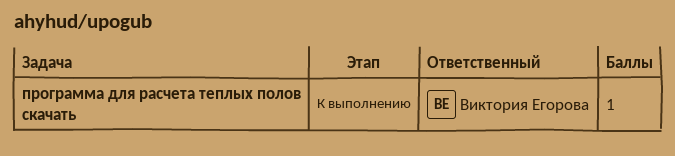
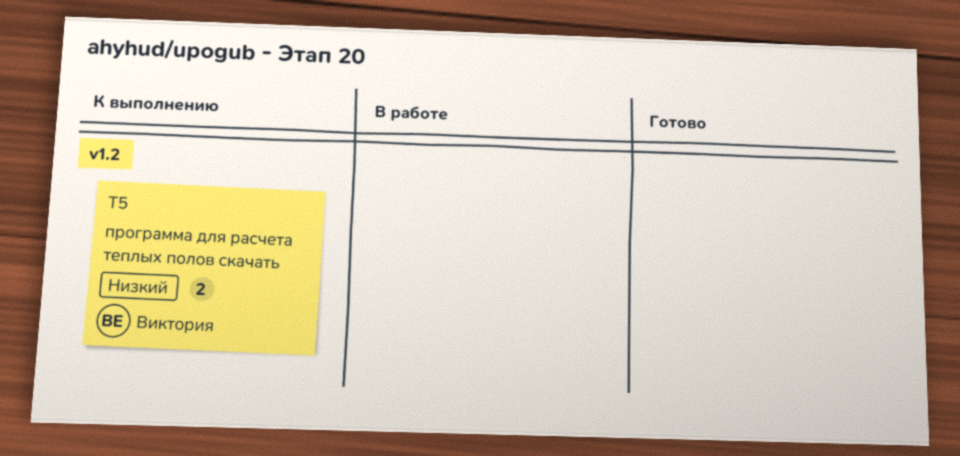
программа для расчета теплых полов скачать, estimate: 1 -> 2

